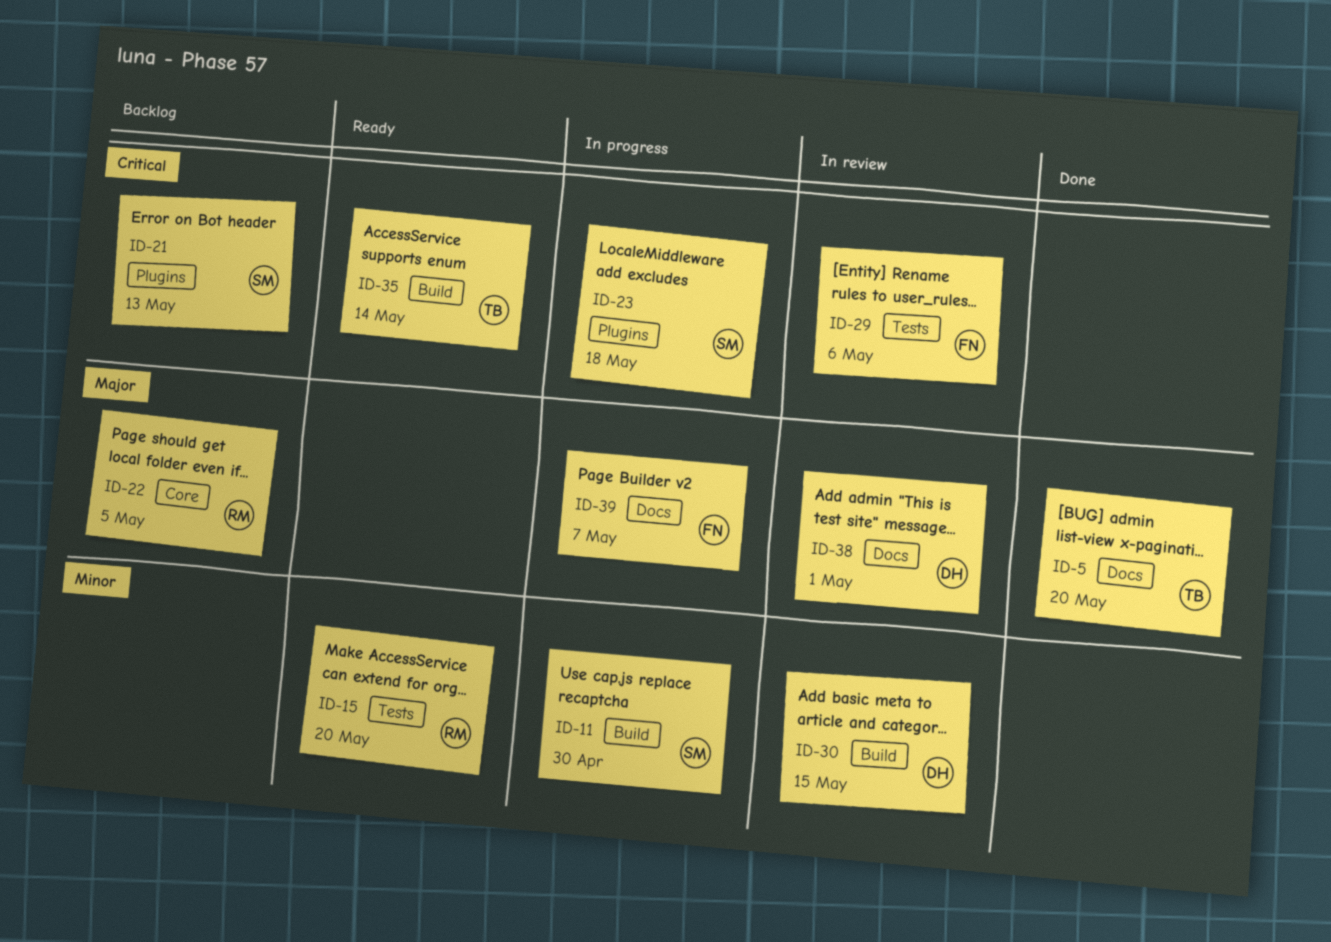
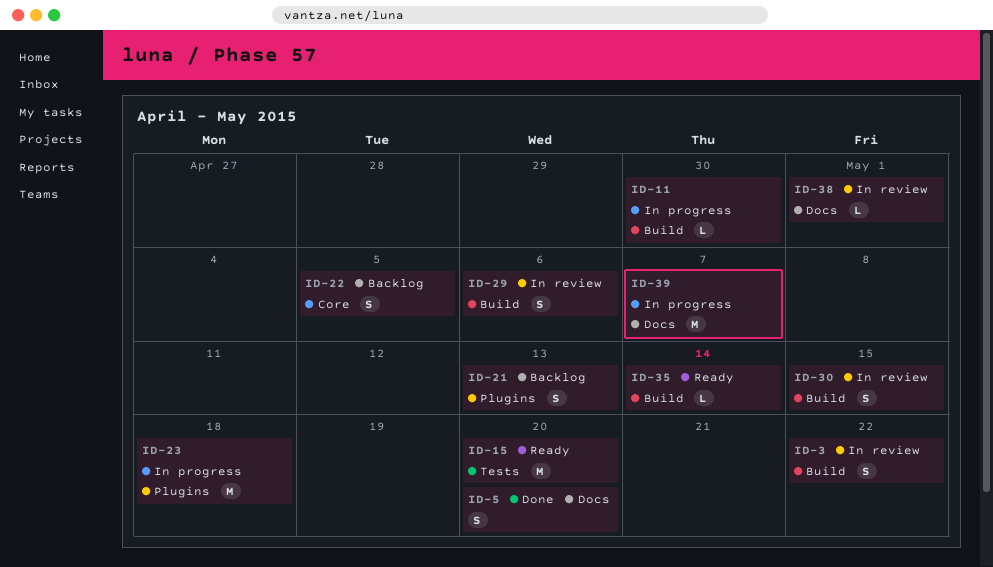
ID-3: none -> present
ID-29, label: Tests -> Build

